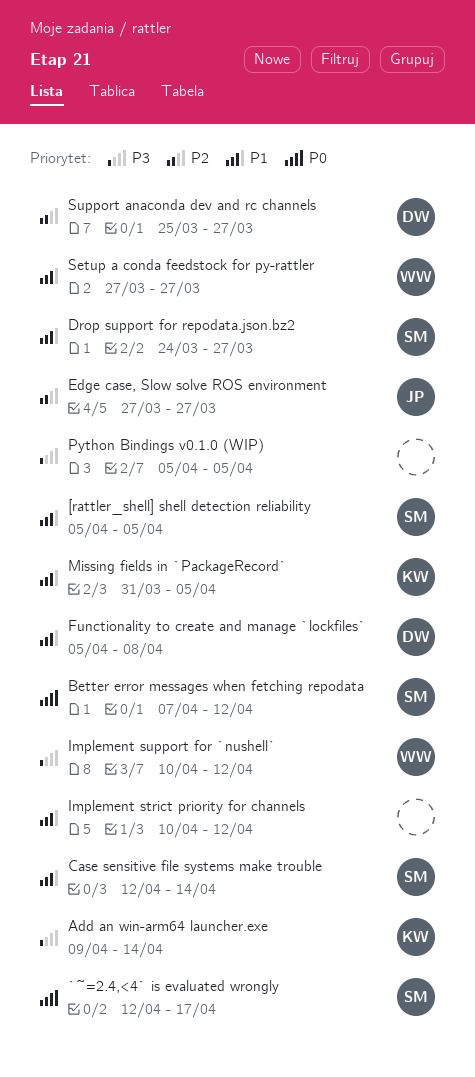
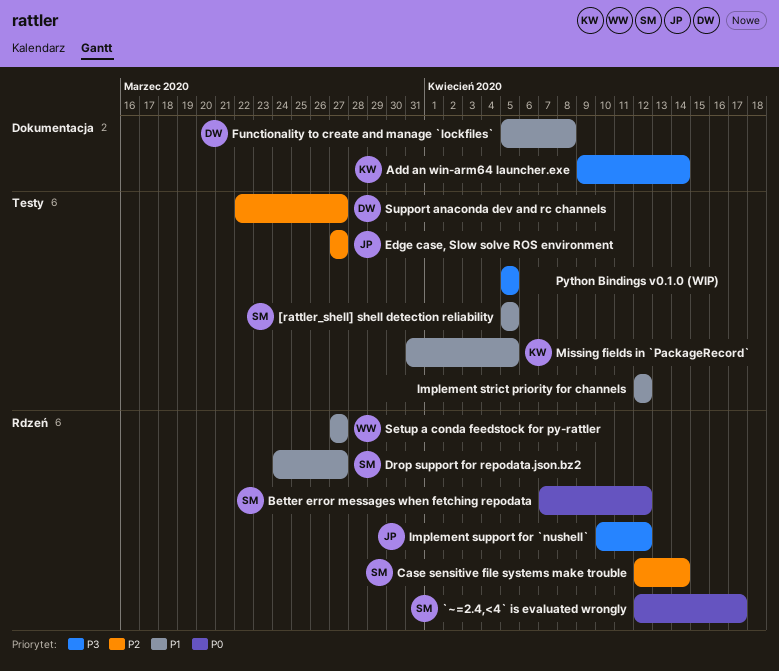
Case sensitive file systems make trouble, priority: P1 -> P2
Implement strict priority for channels, start: Apr 10 -> Apr 12
Implement support for `nushell`, owner: WW -> JP
Support anaconda dev and rc channels, start: Mar 25 -> Mar 22

